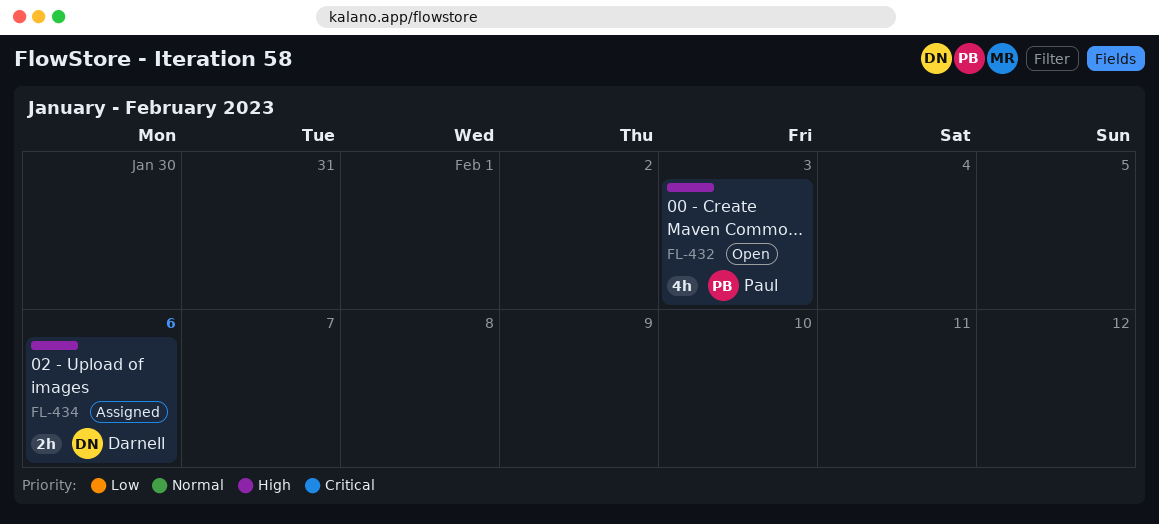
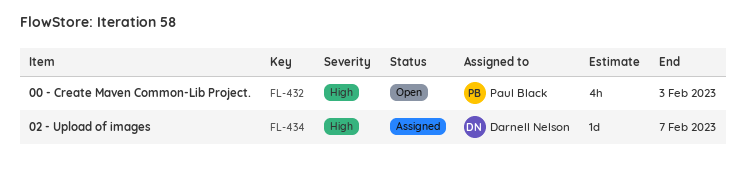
FL-434, estimate: 2h -> 1d
FL-434, due: Feb 6 -> Feb 7

